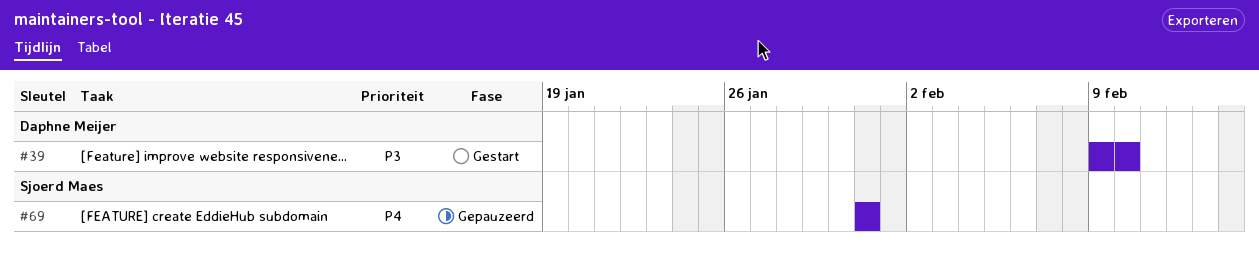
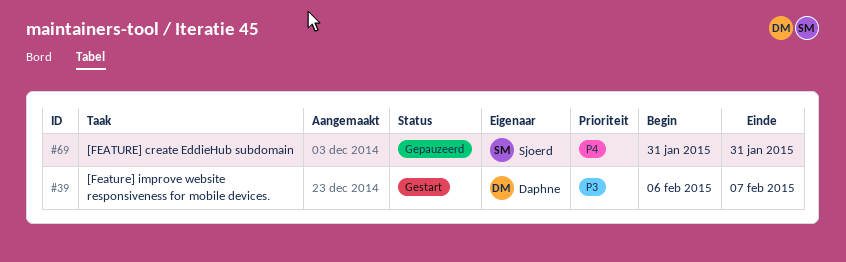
#39, start: Feb 9 -> Feb 6
#39, due: Feb 10 -> Feb 7

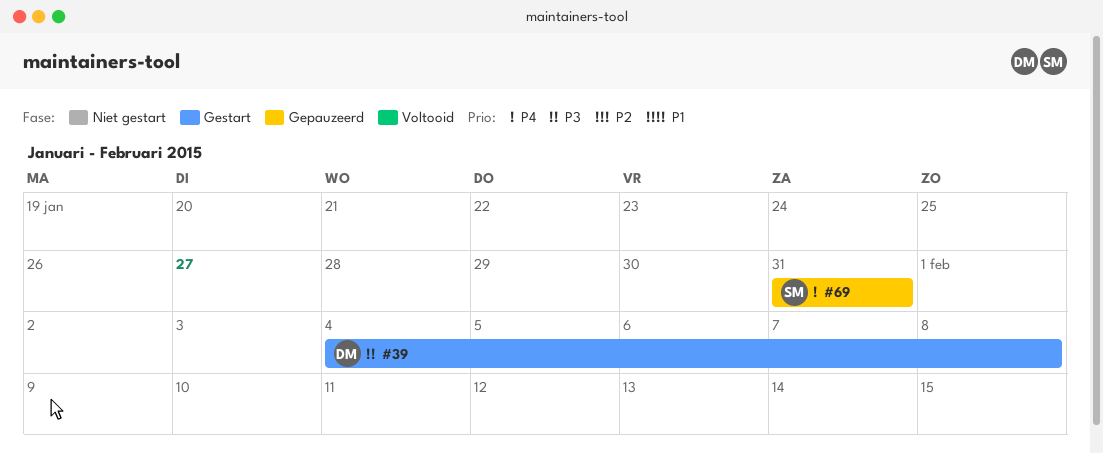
#39, start: Feb 6 -> Feb 4
#39, due: Feb 7 -> Feb 8

